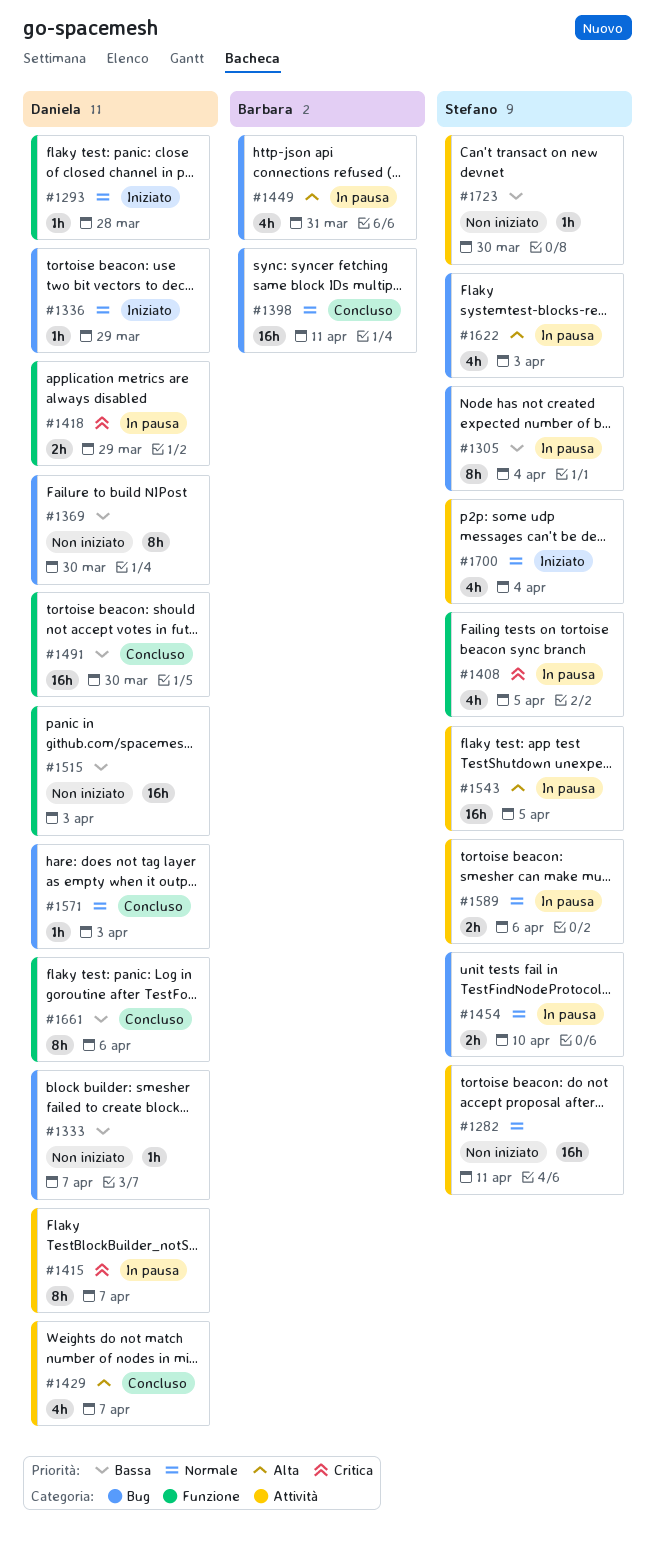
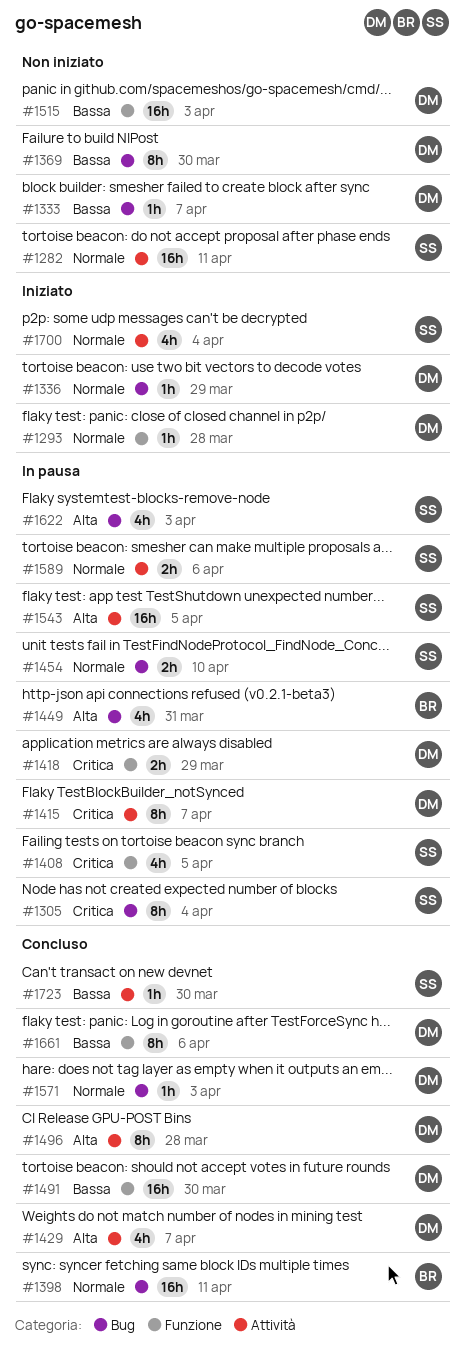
#1305, priority: Bassa -> Critica
#1496: none -> present
#1723, status: Non iniziato -> Concluso

